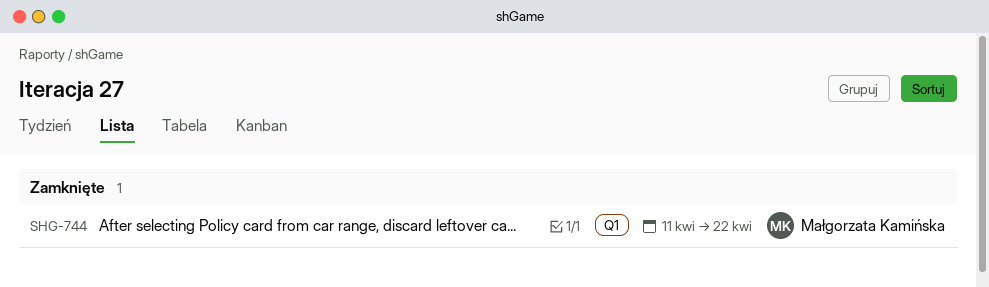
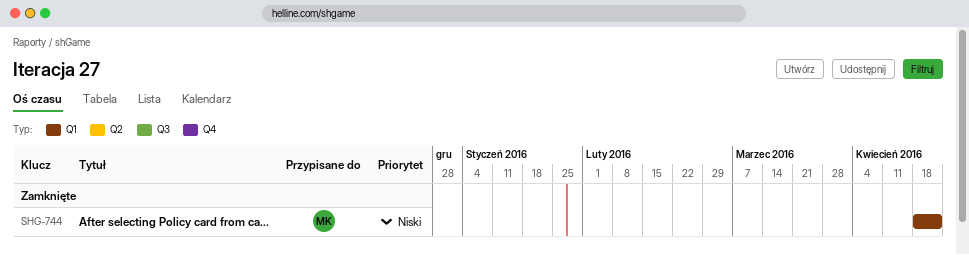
SHG-744, start: Apr 11 -> Apr 18

